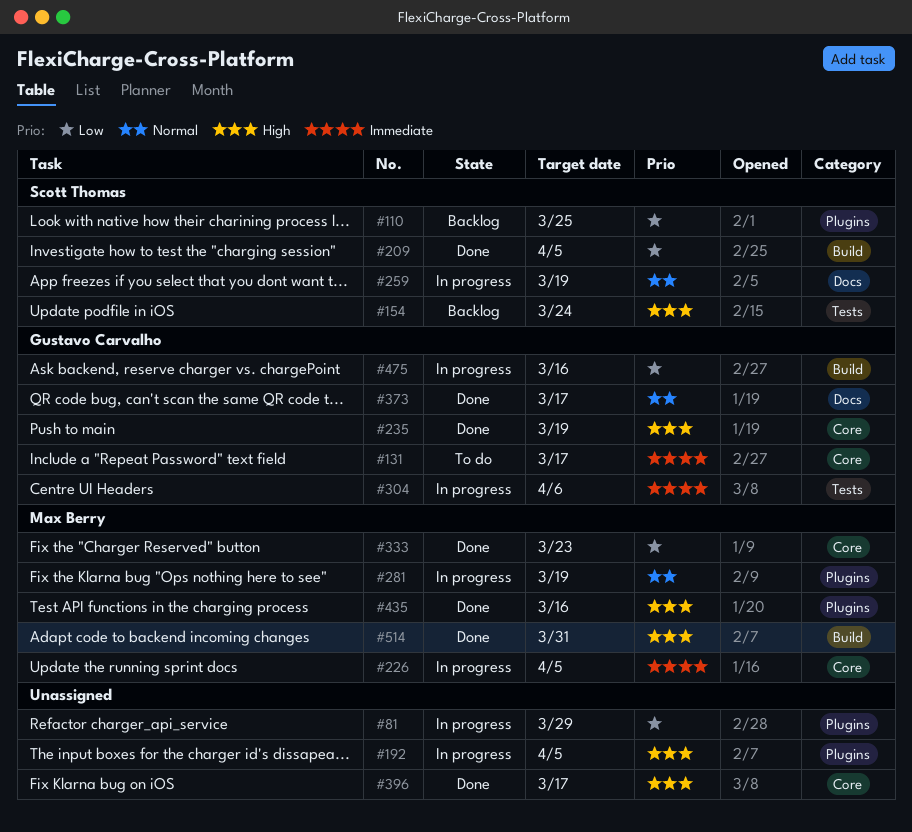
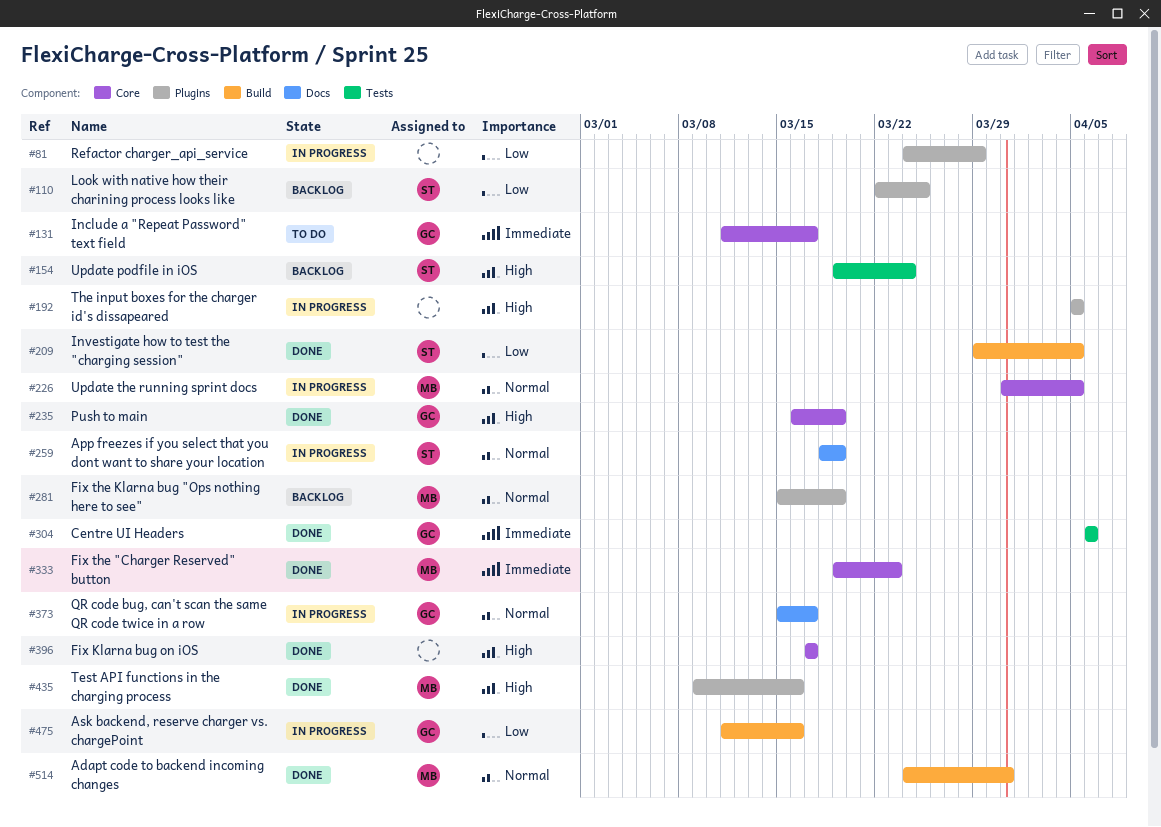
#226, priority: Immediate -> Normal
#281, status: In progress -> Backlog
#304, status: In progress -> Done
#333, priority: Low -> Immediate
#373, status: Done -> In progress
#514, priority: High -> Normal

